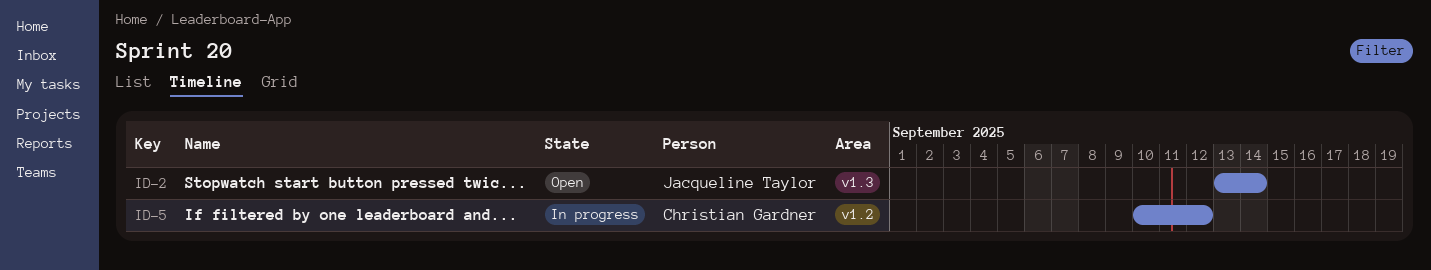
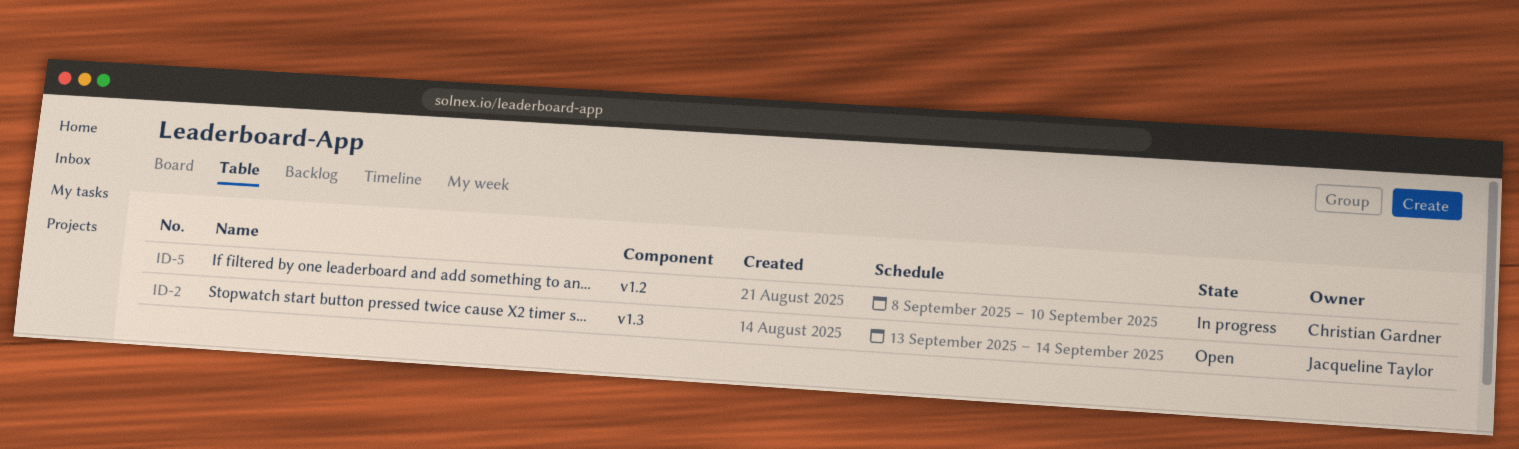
ID-5, start: Sep 10 -> Sep 8
ID-5, due: Sep 12 -> Sep 10

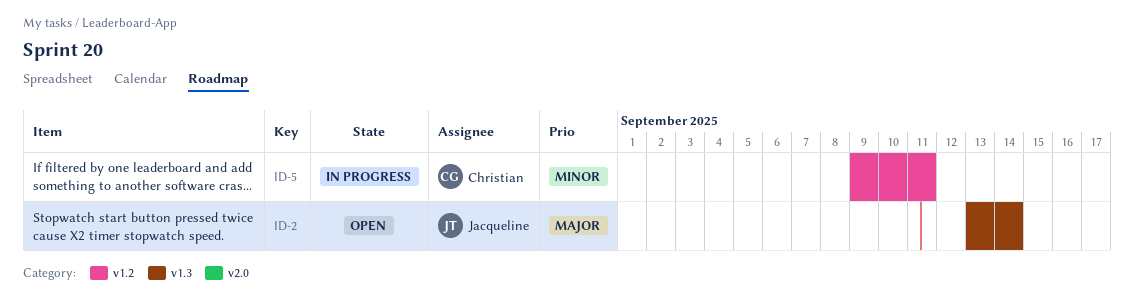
ID-5, start: Sep 8 -> Sep 9
ID-5, due: Sep 10 -> Sep 11

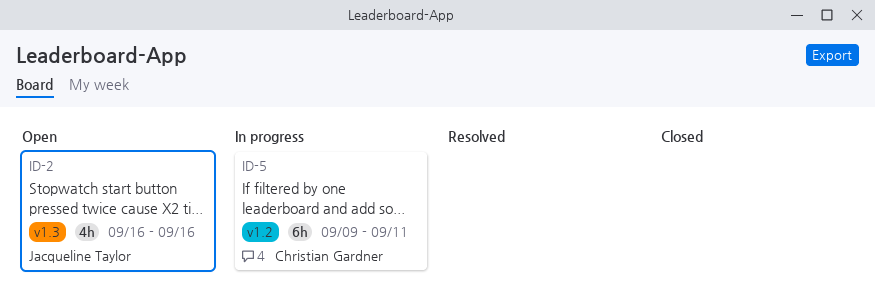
ID-2, start: Sep 13 -> Sep 16
ID-2, due: Sep 14 -> Sep 16

